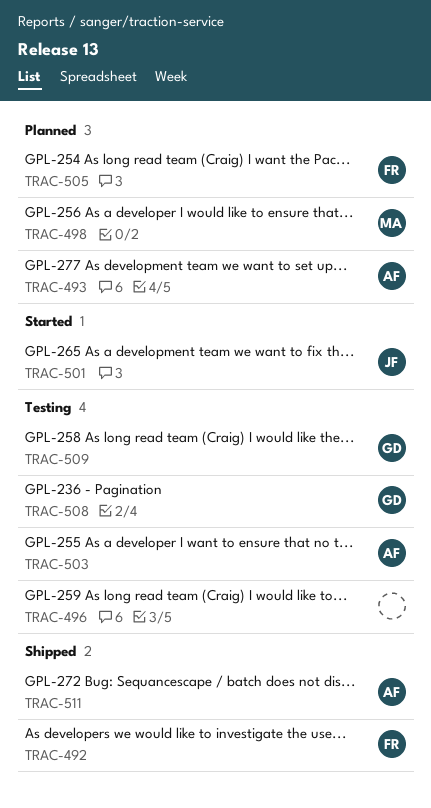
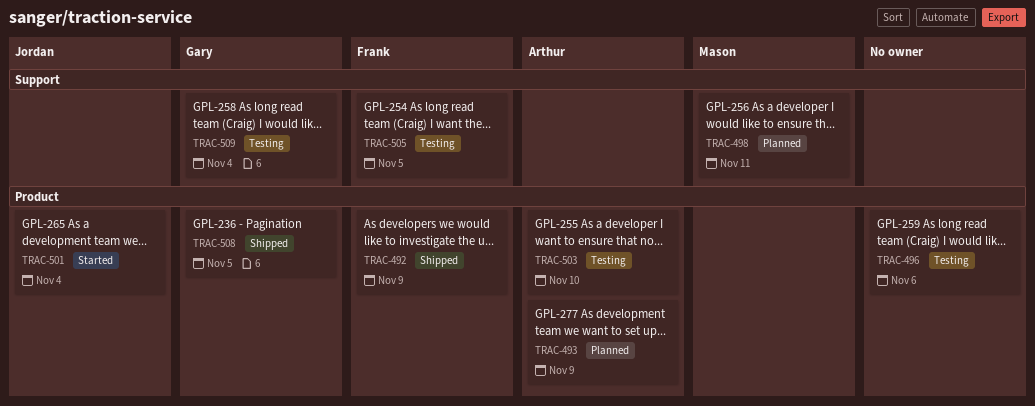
TRAC-505, status: Planned -> Testing
TRAC-508, status: Testing -> Shipped
TRAC-511: present -> none

